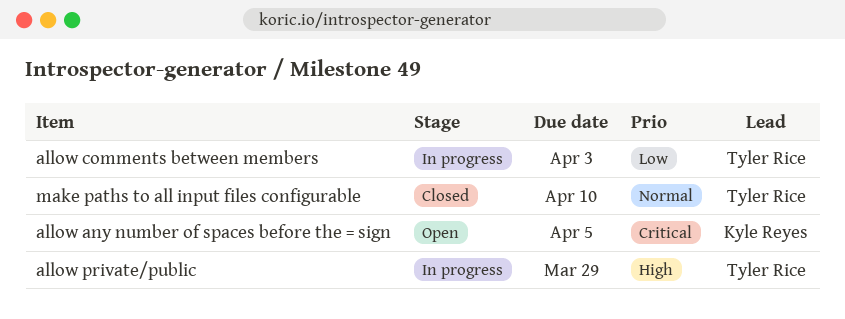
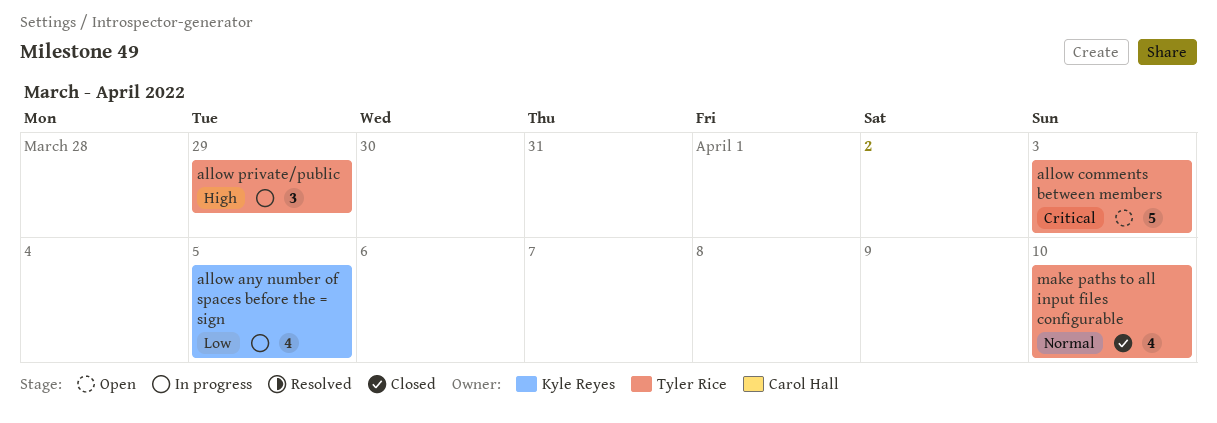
allow any number of spaces before the = sign, status: Open -> In progress
allow any number of spaces before the = sign, priority: Critical -> Low
allow comments between members, status: In progress -> Open
allow comments between members, priority: Low -> Critical

